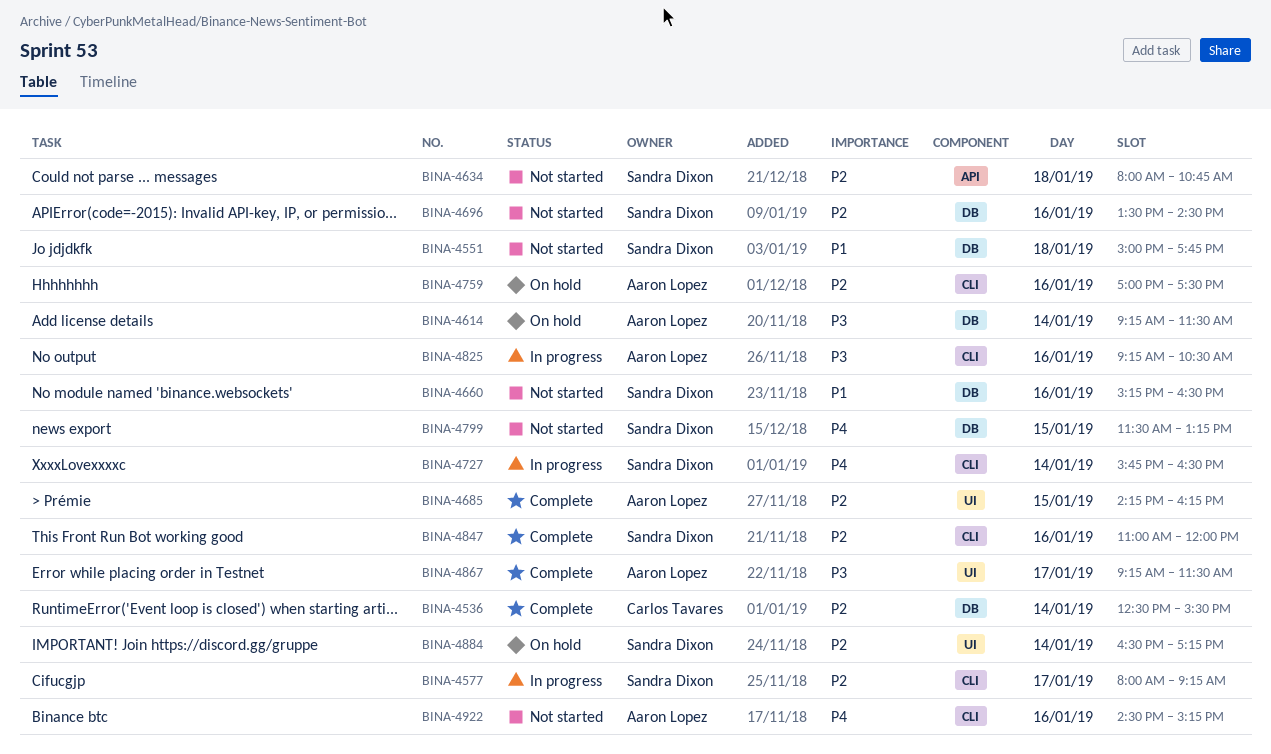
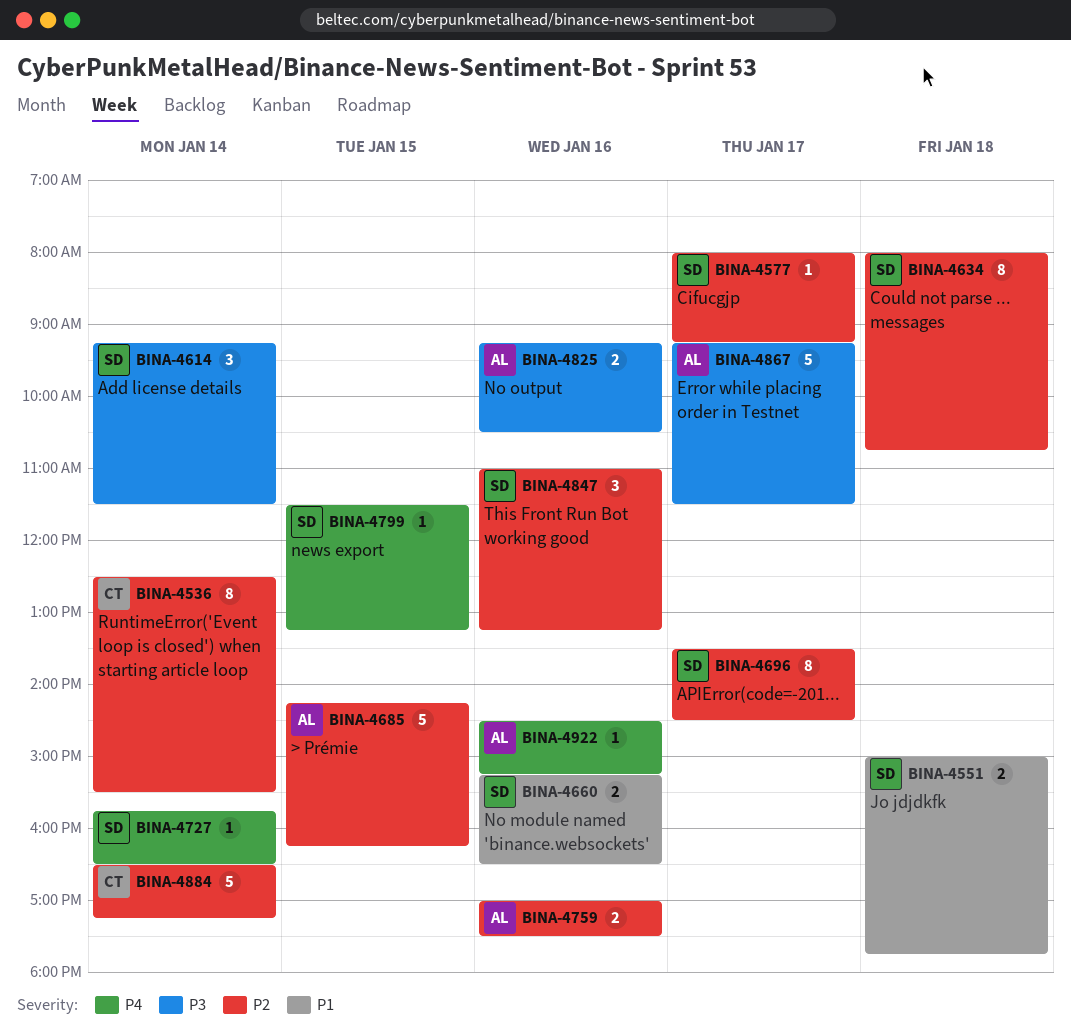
BINA-4614, owner: Aaron Lopez -> Sandra Dixon
BINA-4696, day: Jan 16 -> Jan 17
BINA-4847, ends: 12:00 -> 13:15
BINA-4884, owner: Sandra Dixon -> Carlos Tavares

